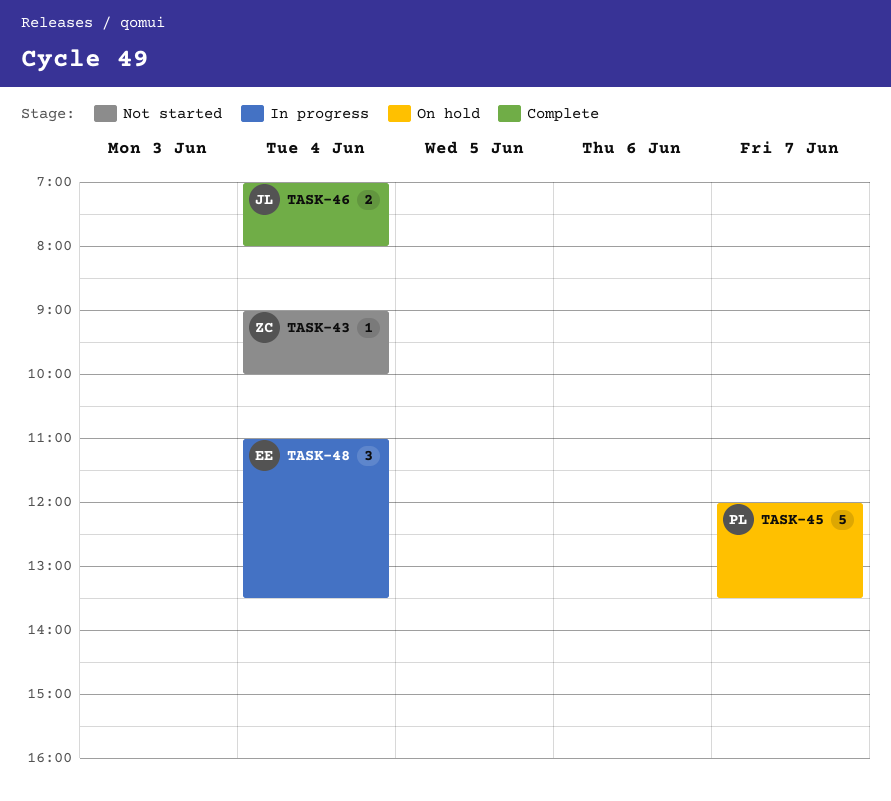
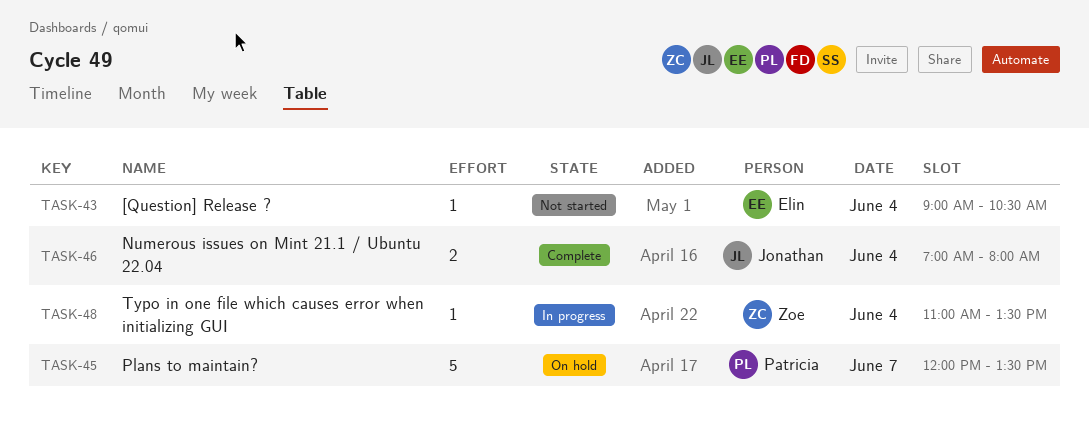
TASK-43, owner: Zoe -> Elin
TASK-43, ends: 10:00 -> 10:30
TASK-48, owner: Elin -> Zoe
TASK-48, estimate: 3 -> 1

